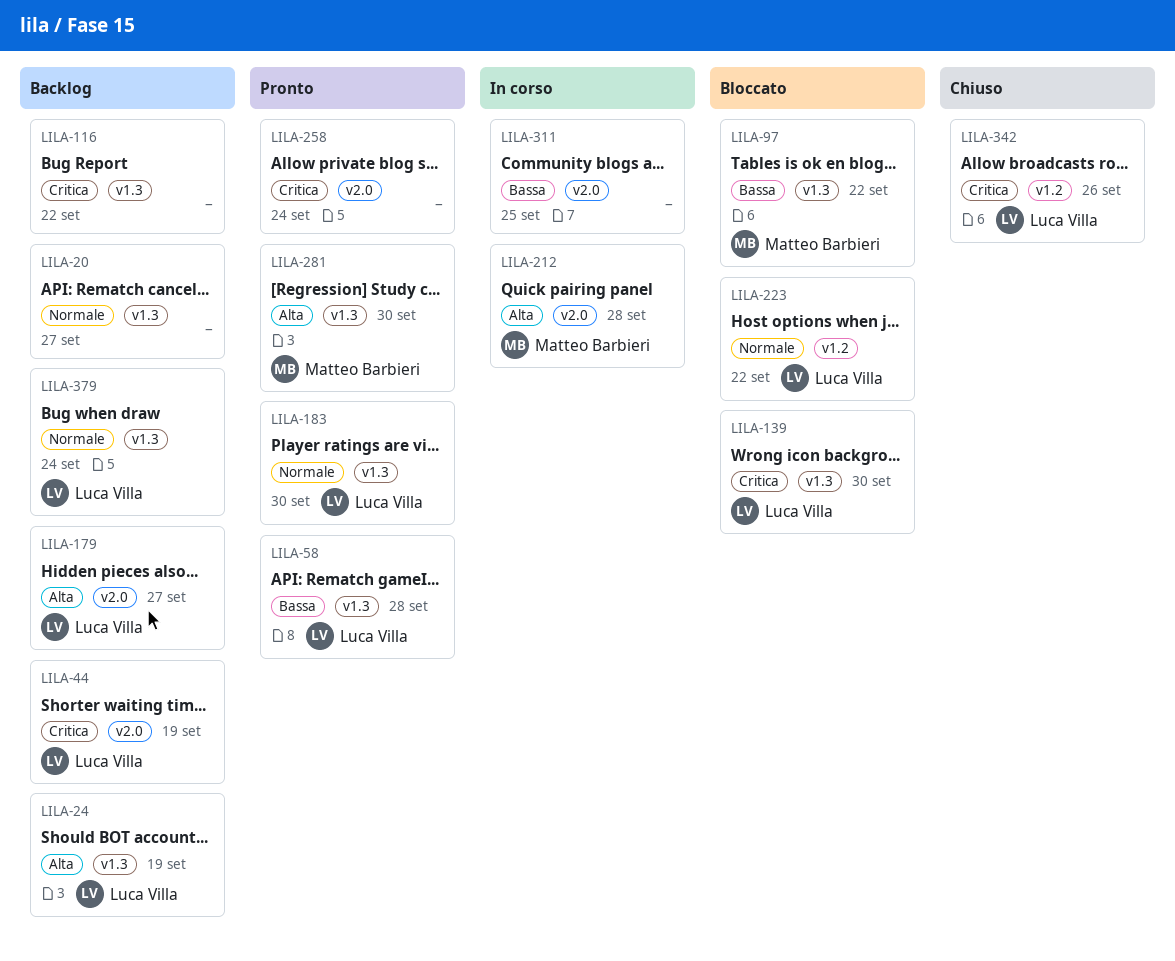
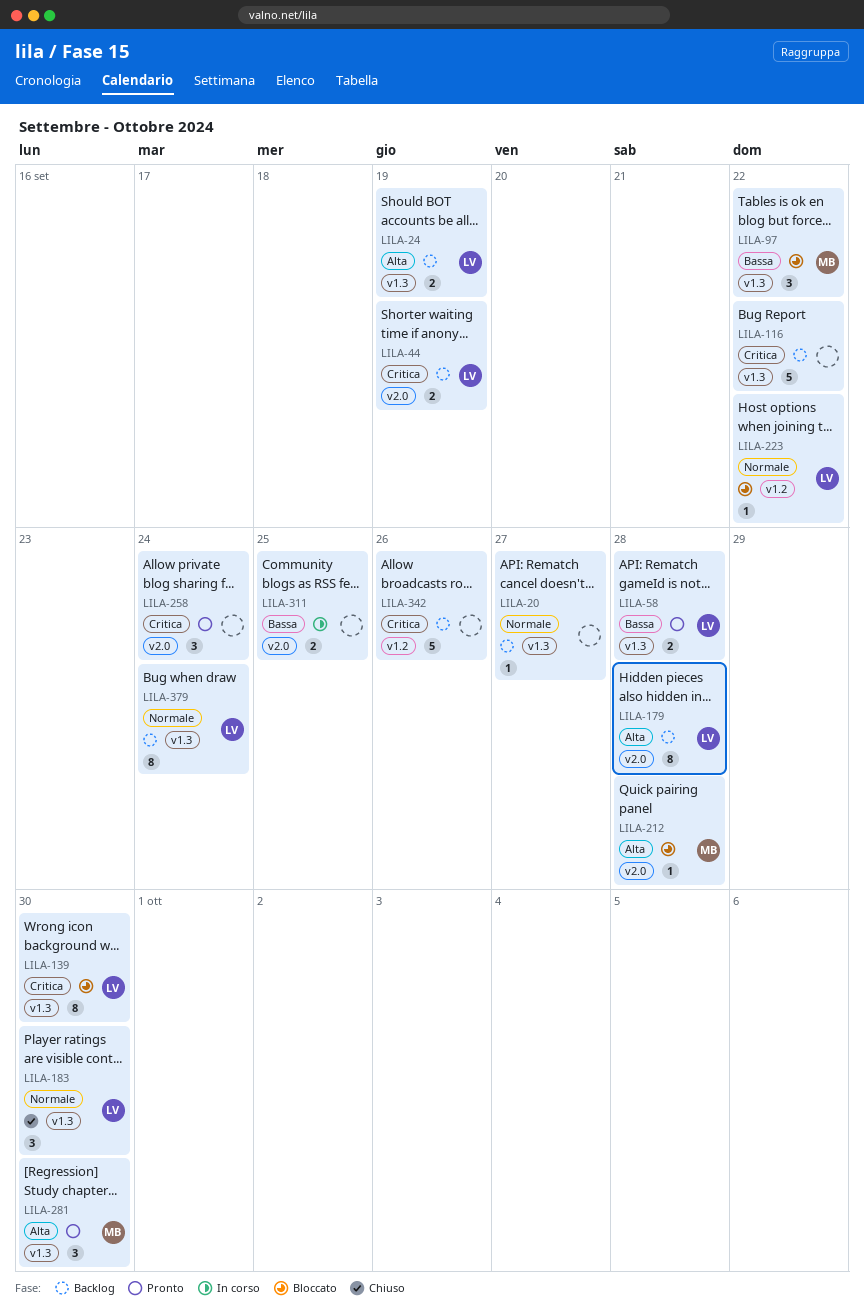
LILA-179, due: Sep 27 -> Sep 28
LILA-183, status: Pronto -> Chiuso
LILA-212, status: In corso -> Bloccato
LILA-342, status: Chiuso -> Backlog
LILA-342, owner: Luca Villa -> none

